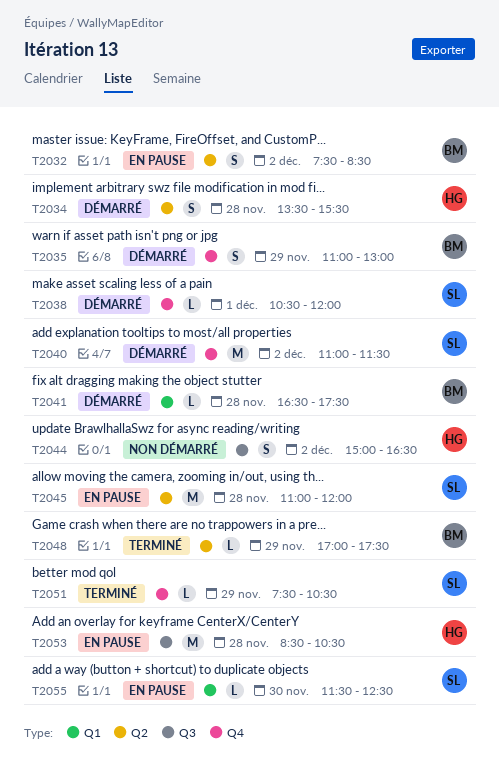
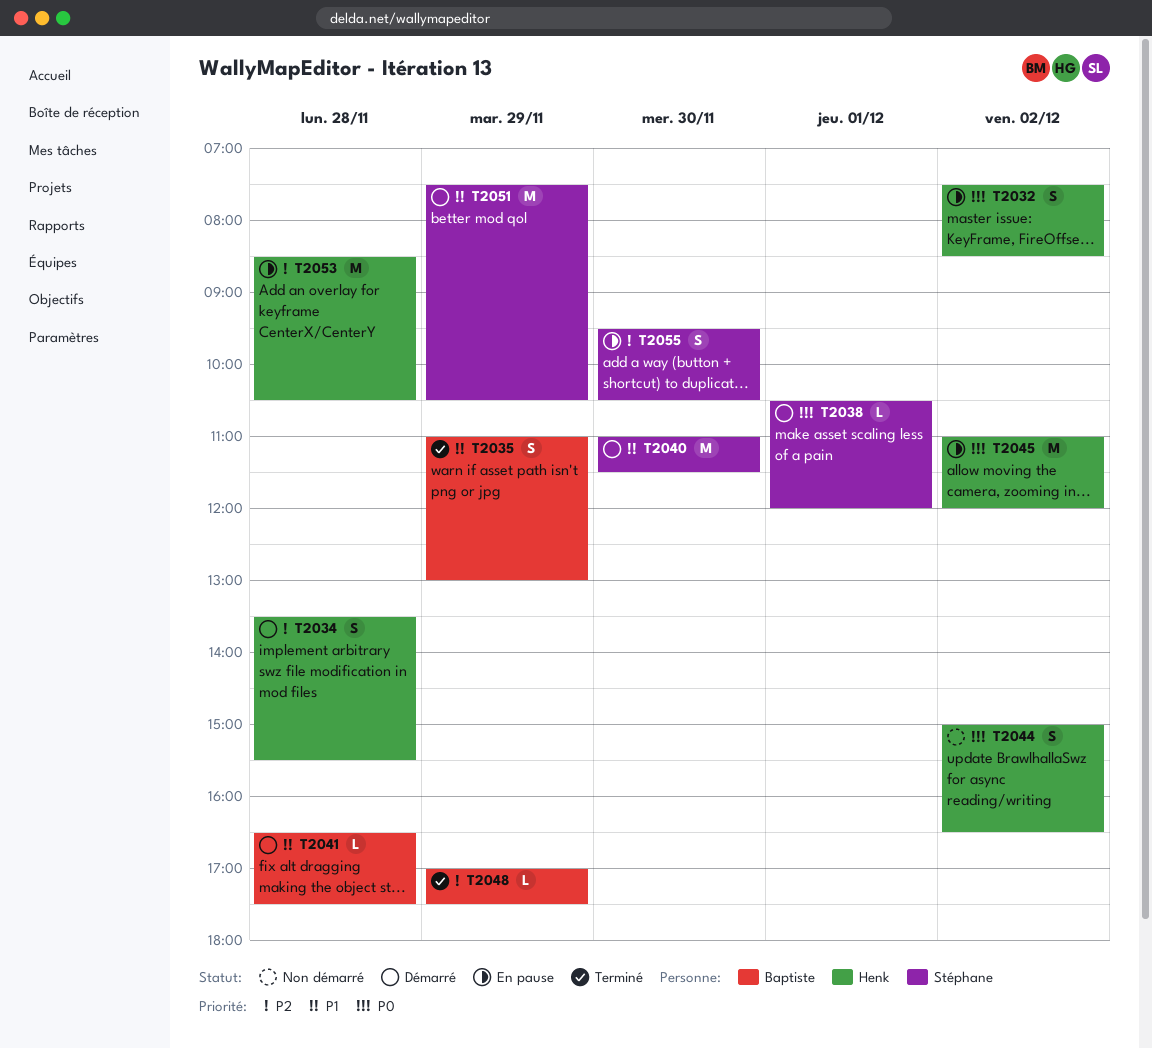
T2032, owner: Baptiste -> Henk
T2035, status: Démarré -> Terminé
T2040, day: Dec 2 -> Nov 30
T2045, owner: Stéphane -> Henk
T2045, day: Nov 28 -> Dec 2
T2051, status: Terminé -> Démarré
T2051, estimate: L -> M
T2055, estimate: L -> S
T2055, begins: 11:30 -> 09:30
T2055, ends: 12:30 -> 10:30

